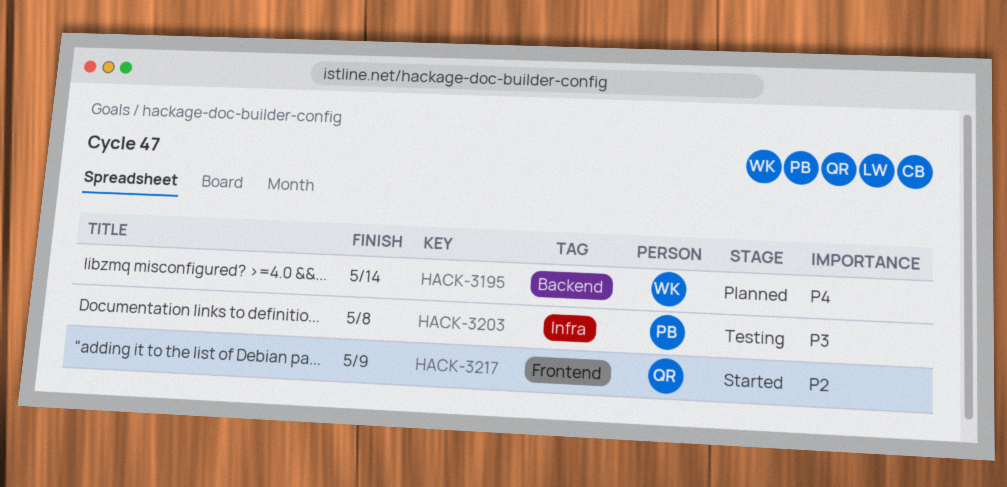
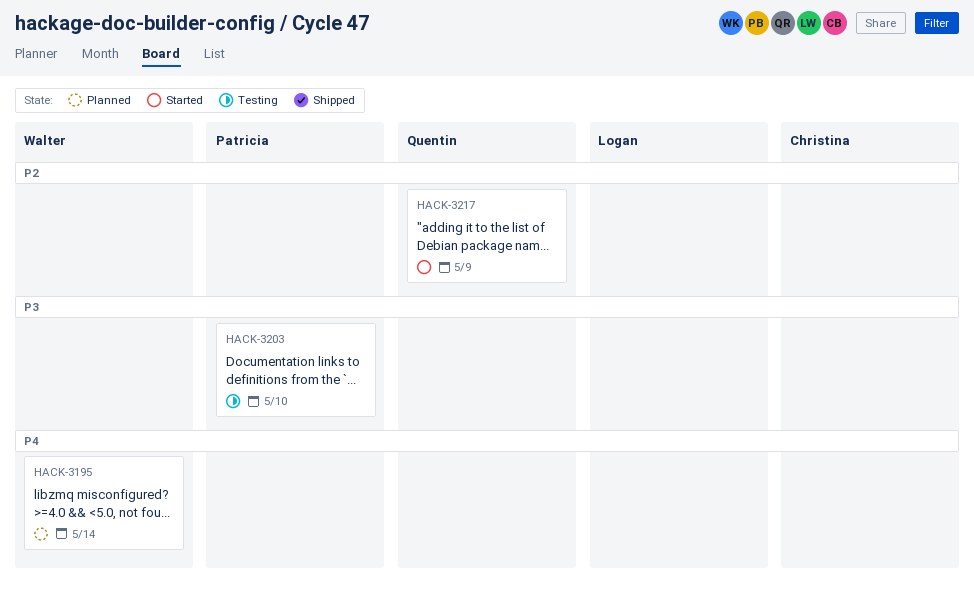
HACK-3203, due: May 8 -> May 10

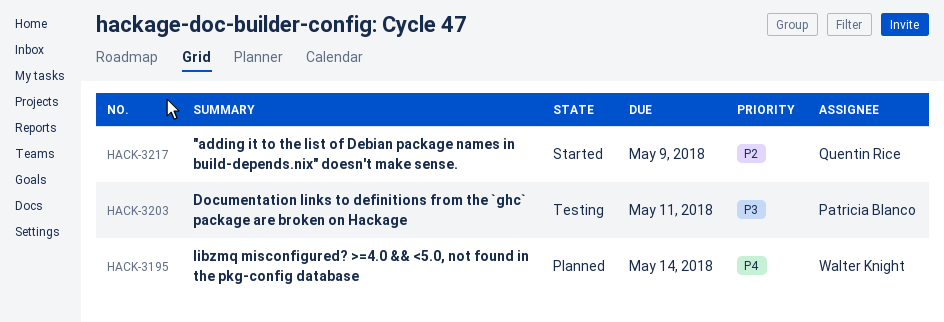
HACK-3203, due: May 10 -> May 11

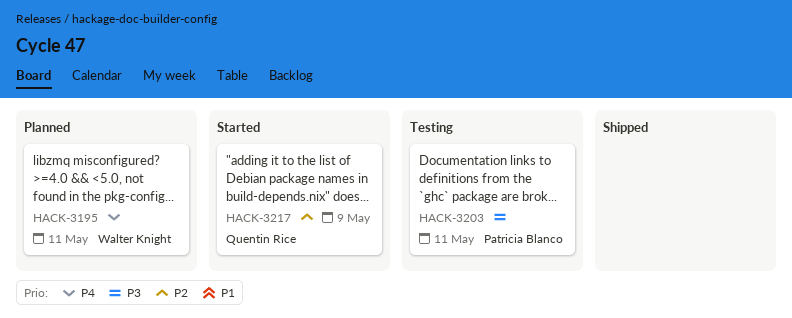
HACK-3195, due: May 14 -> May 11

